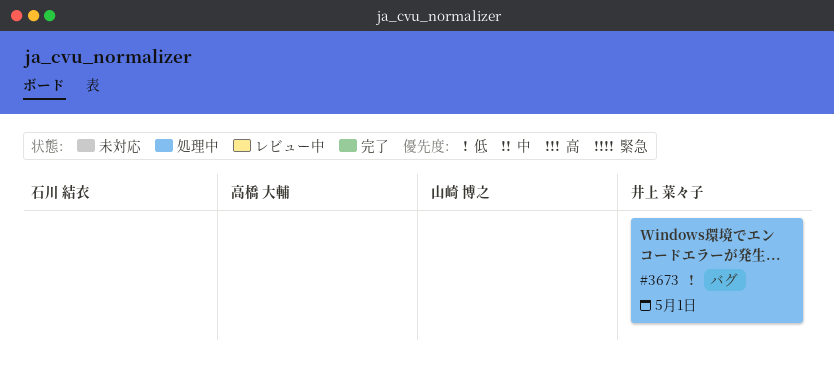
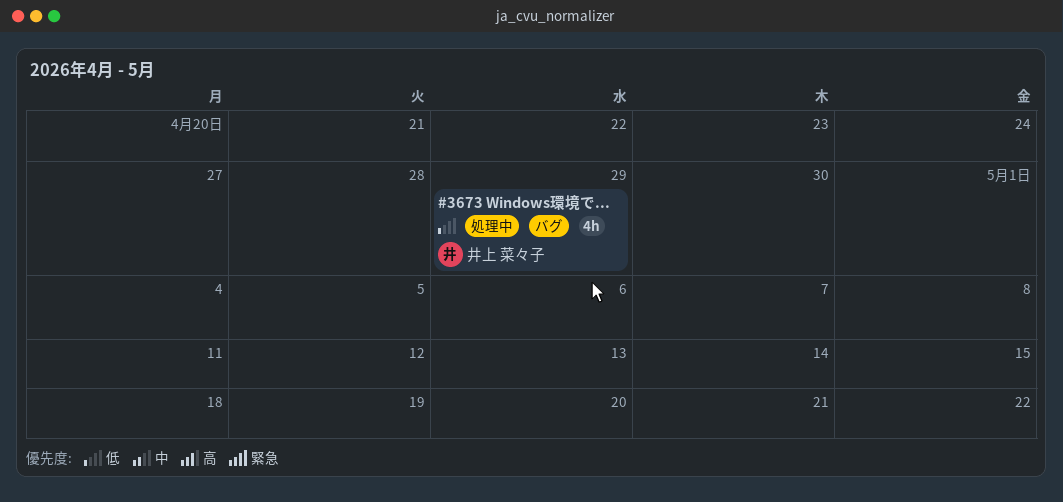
#3673, due: May 1 -> Apr 29

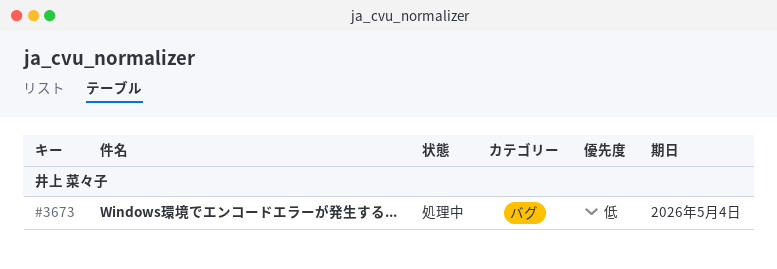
#3673, due: Apr 29 -> May 4

